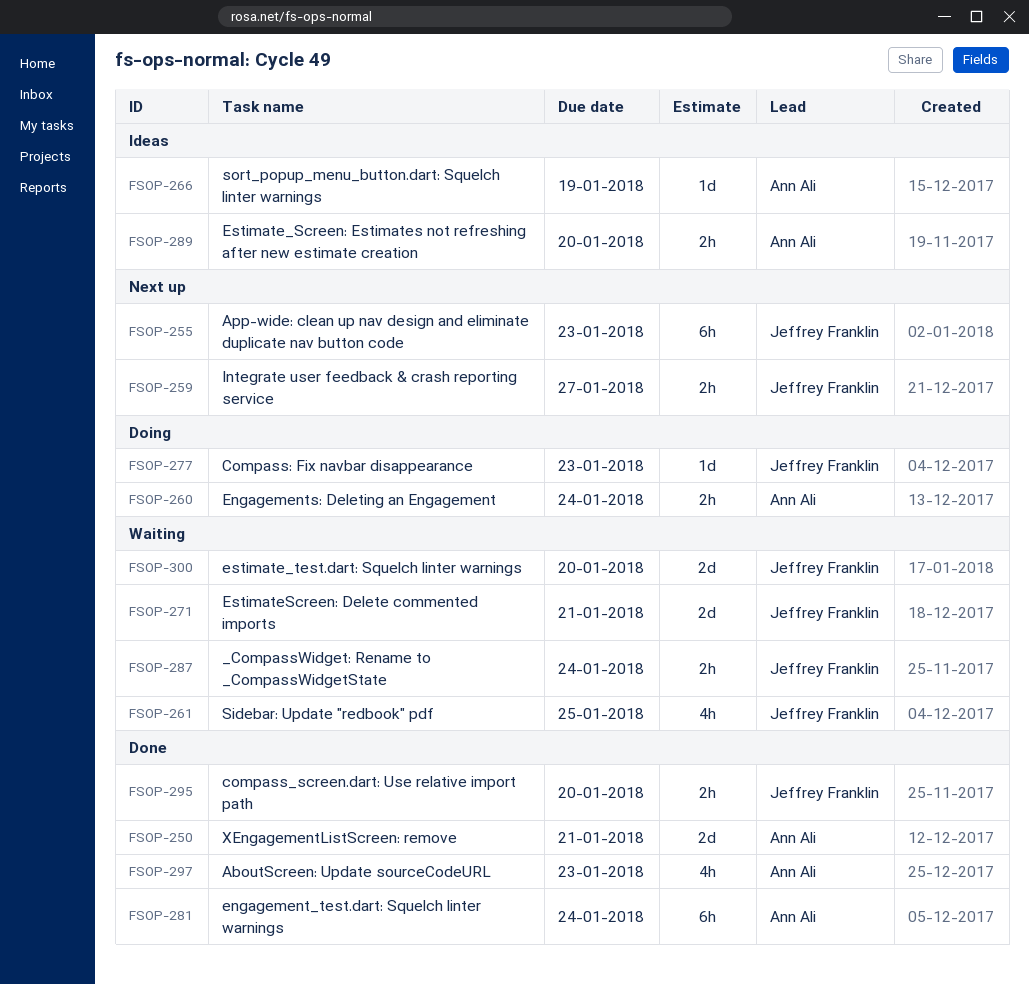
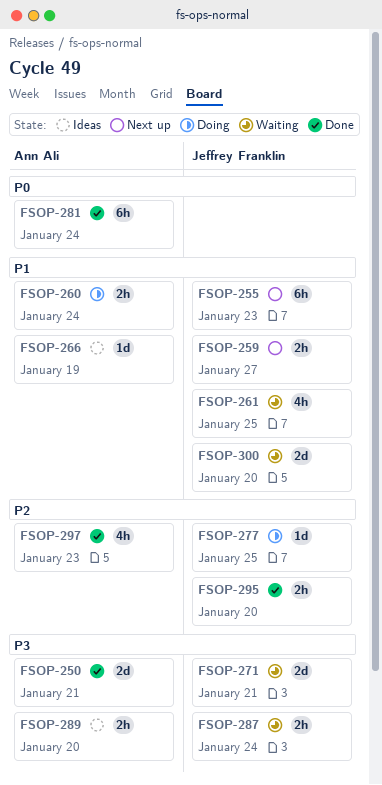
FSOP-277, due: Jan 23 -> Jan 25

